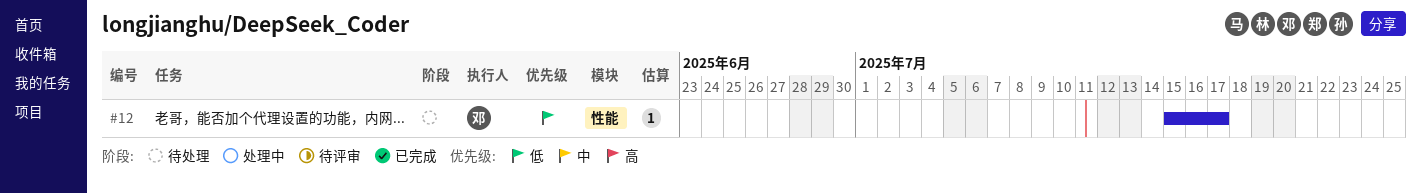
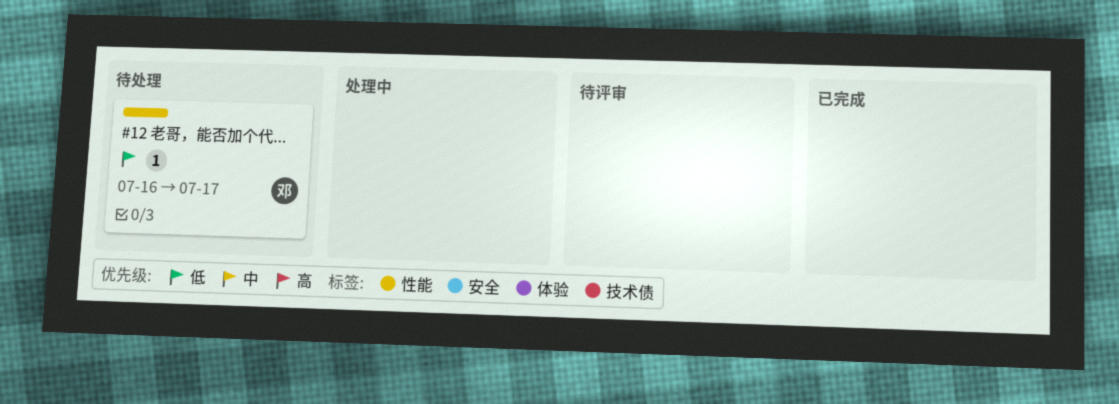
#12, start: Jul 15 -> Jul 16

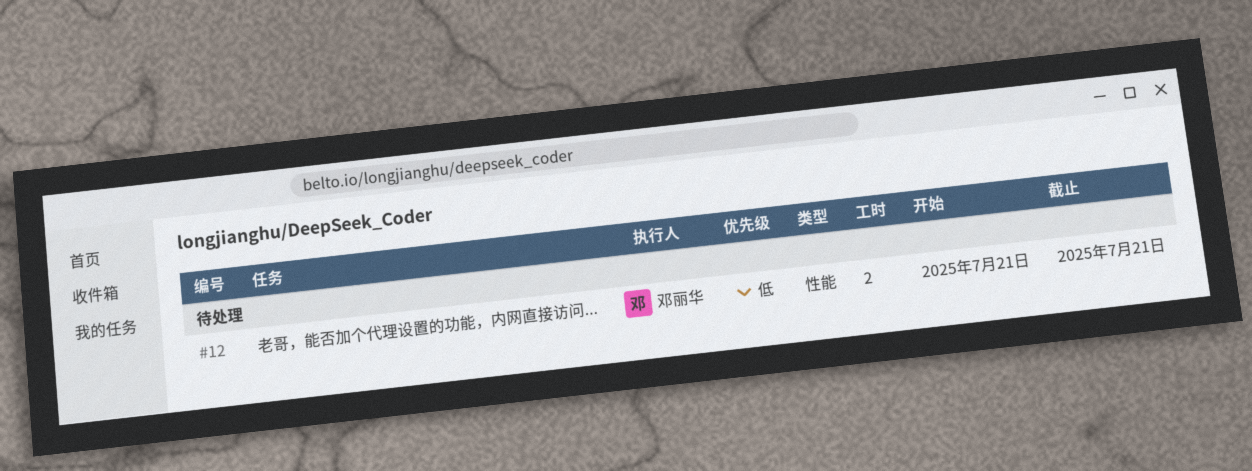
#12, estimate: 1 -> 2
#12, start: Jul 16 -> Jul 21
#12, due: Jul 17 -> Jul 21

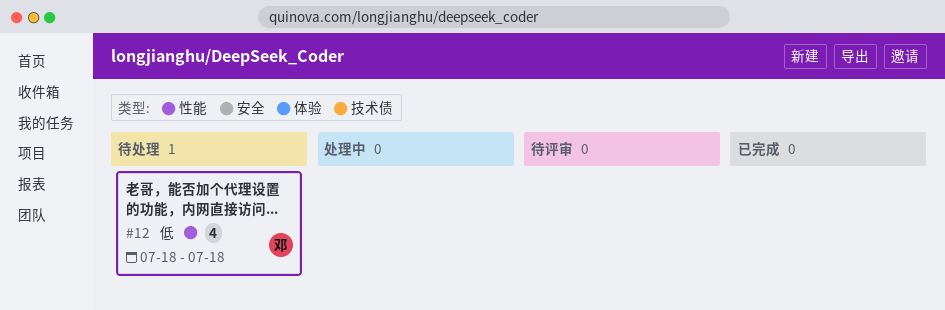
#12, estimate: 2 -> 4
#12, start: Jul 21 -> Jul 18
#12, due: Jul 21 -> Jul 18

